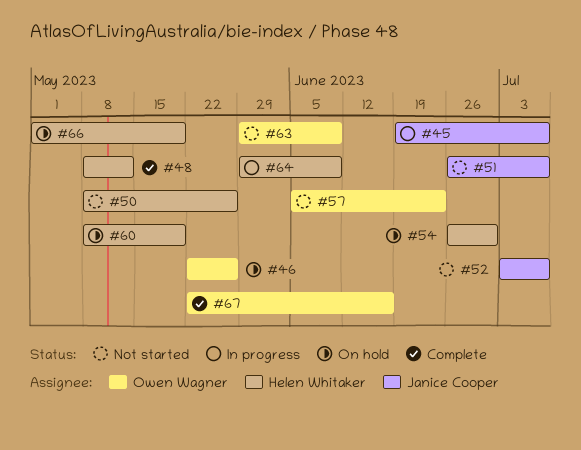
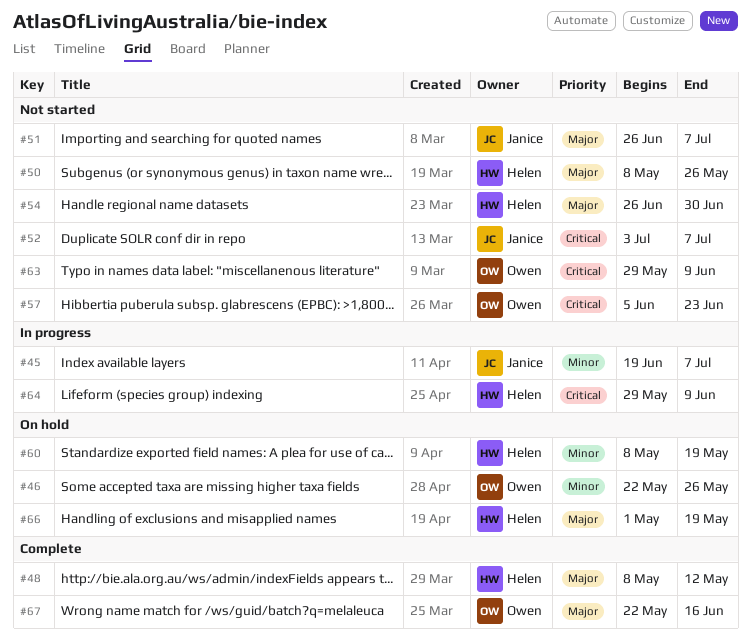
#54, status: On hold -> Not started

